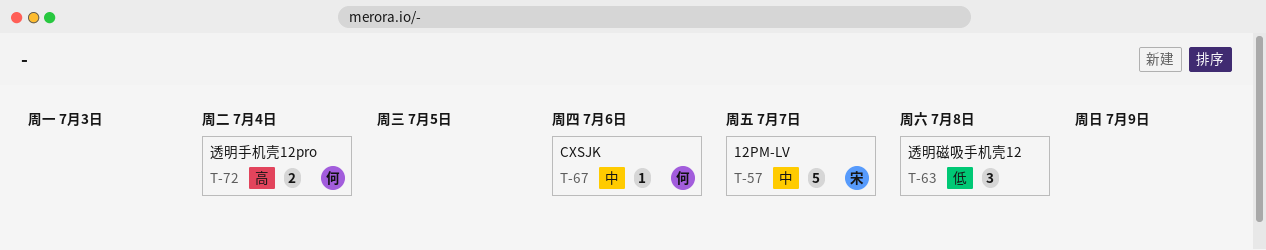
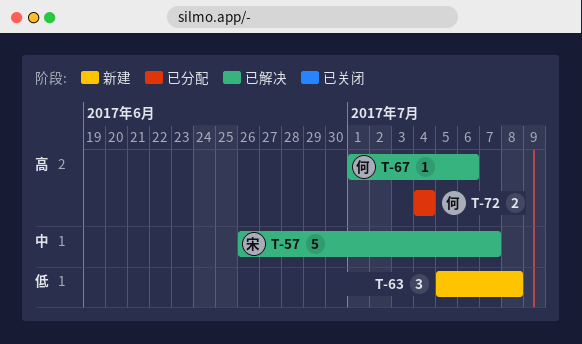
T-67, priority: 中 -> 高

